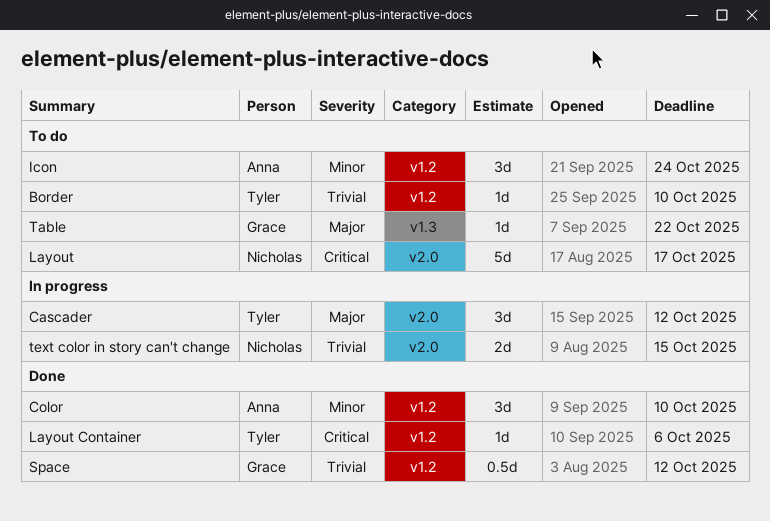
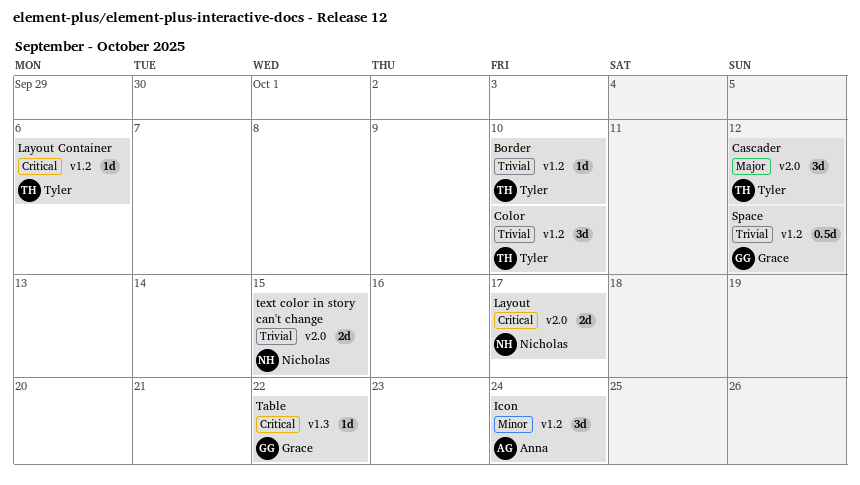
Color, owner: Anna -> Tyler
Color, priority: Minor -> Trivial
Layout, estimate: 5d -> 2d
Table, priority: Major -> Critical

